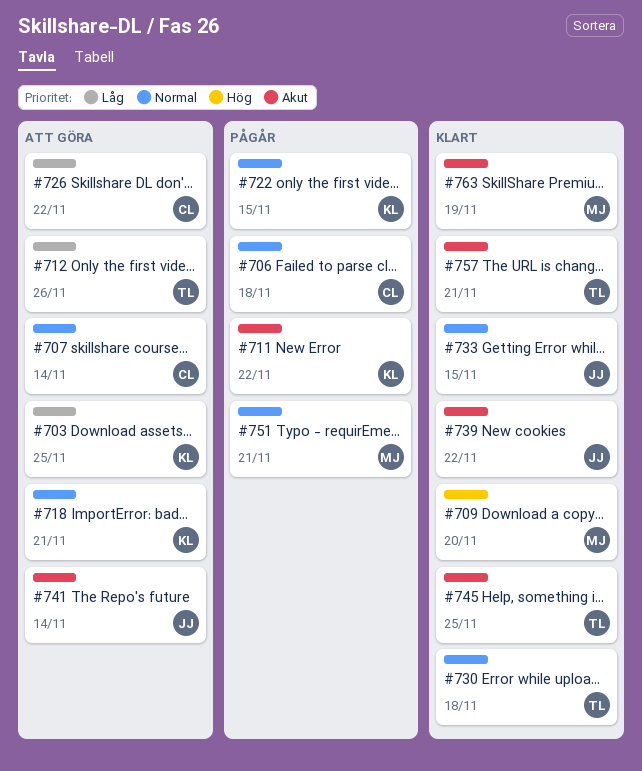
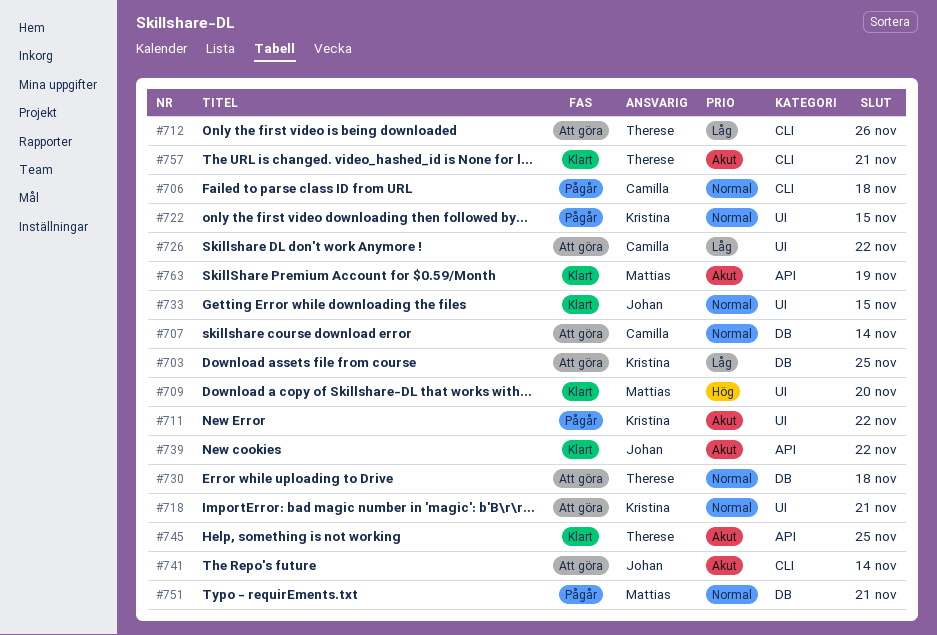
#730, status: Klart -> Att göra

